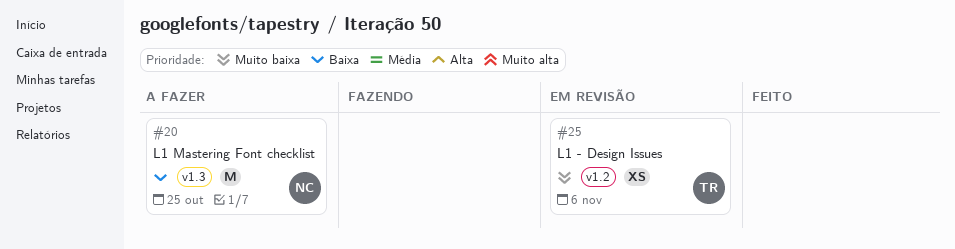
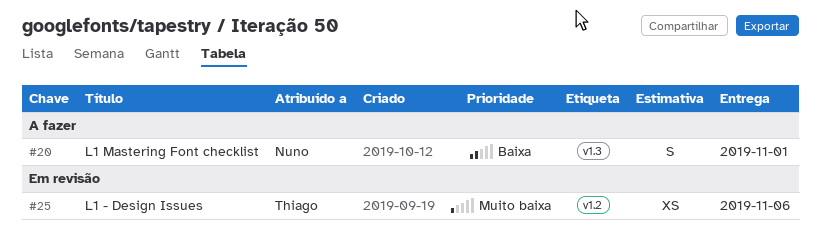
#20, estimate: M -> S
#20, due: Oct 25 -> Nov 1

